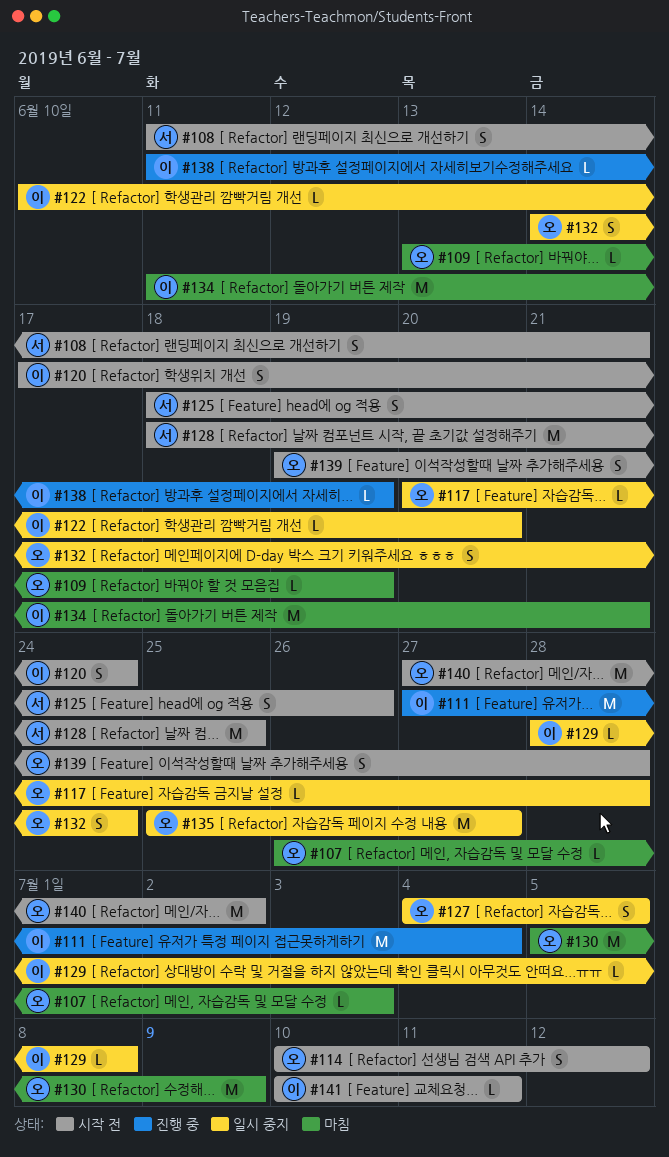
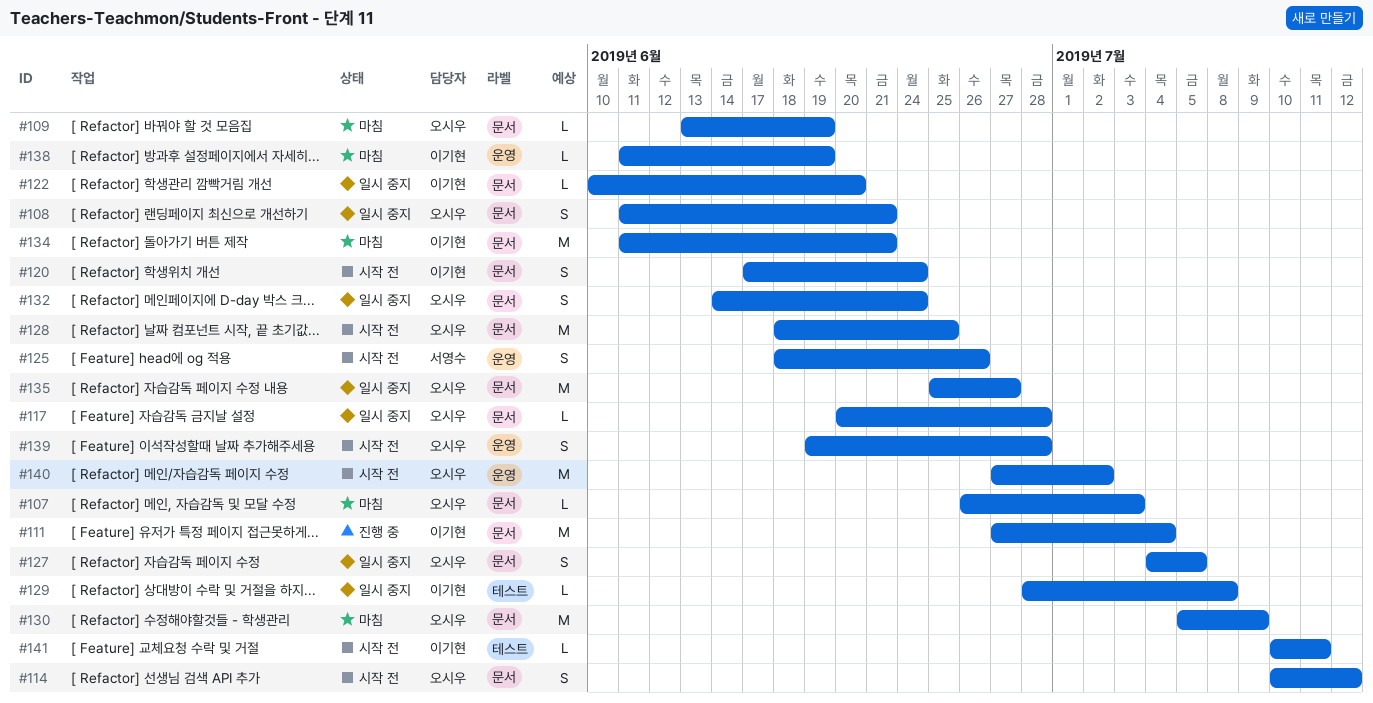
#108, status: 시작 전 -> 일시 중지
#108, owner: 서영수 -> 오시우
#128, owner: 서영수 -> 오시우
#138, status: 진행 중 -> 마침

